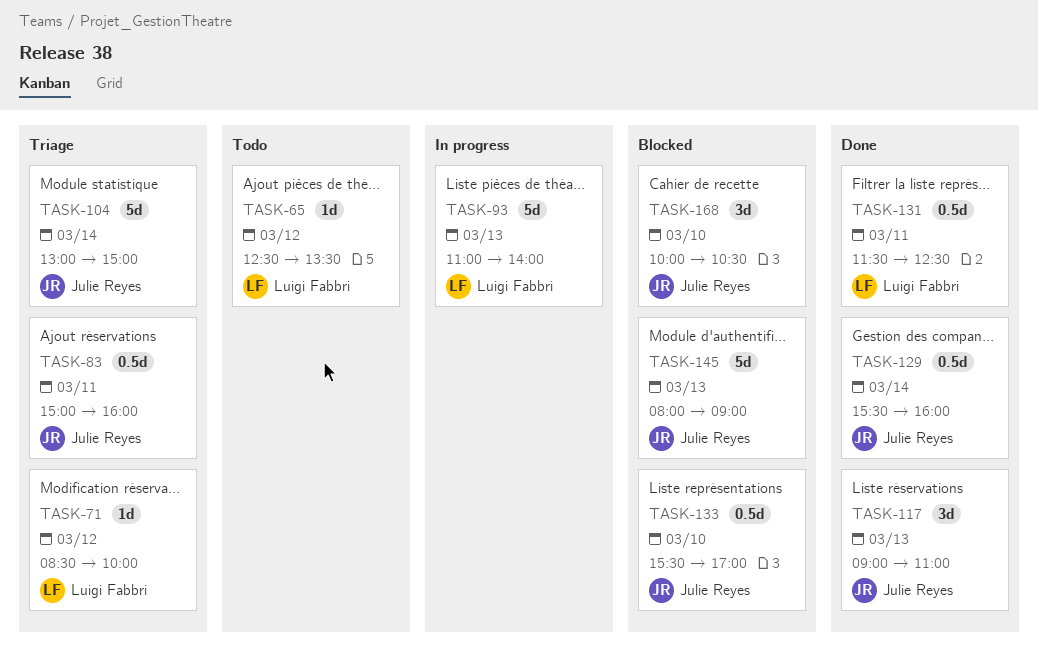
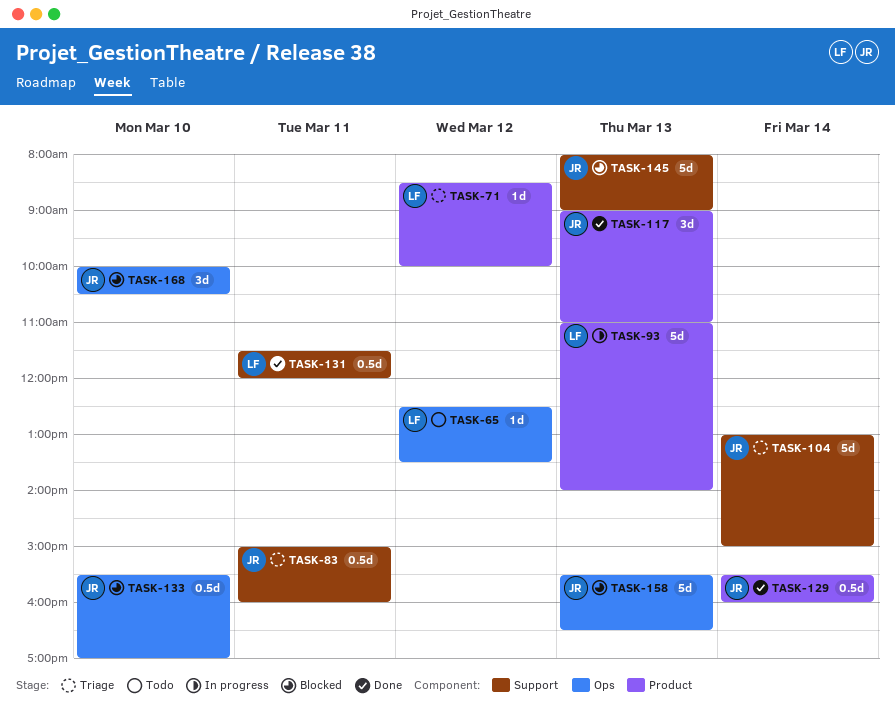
TASK-131, ends: 12:30 -> 12:00
TASK-158: none -> present

